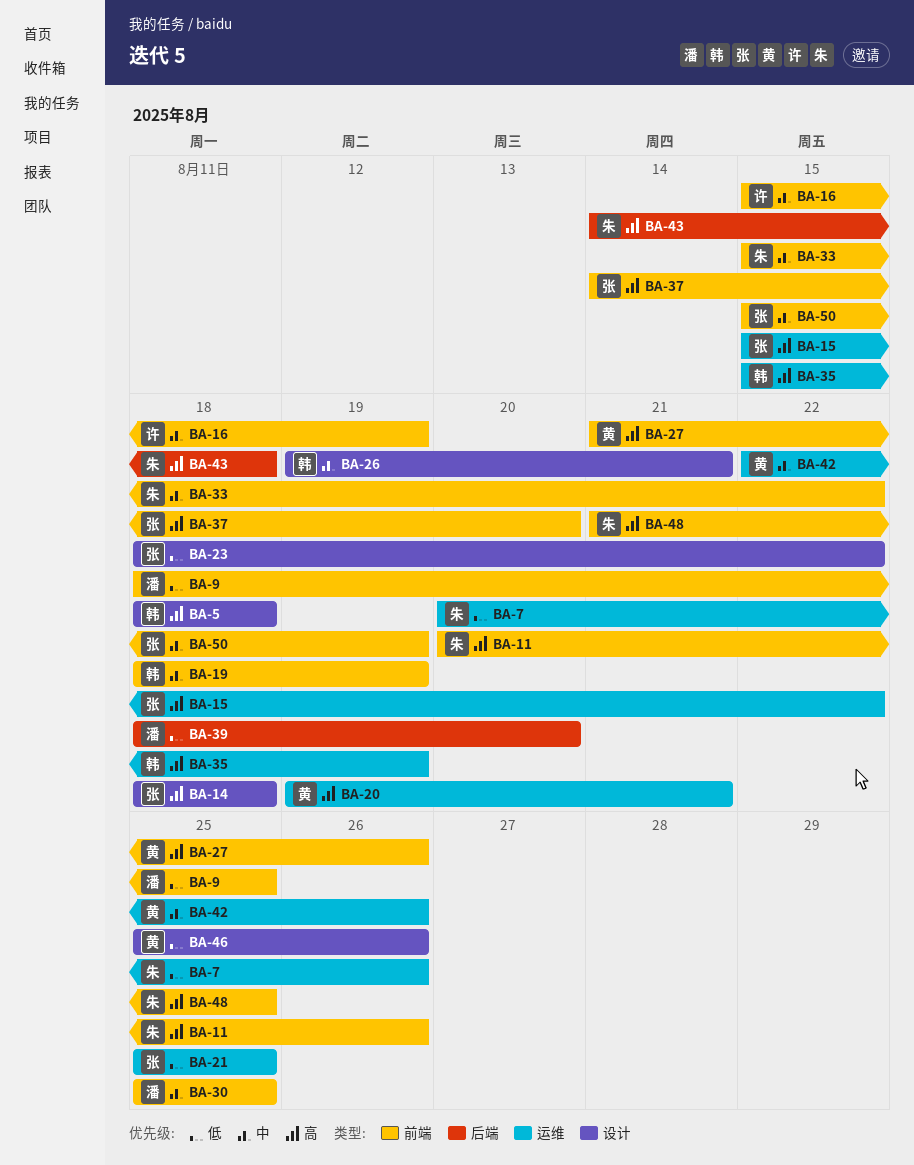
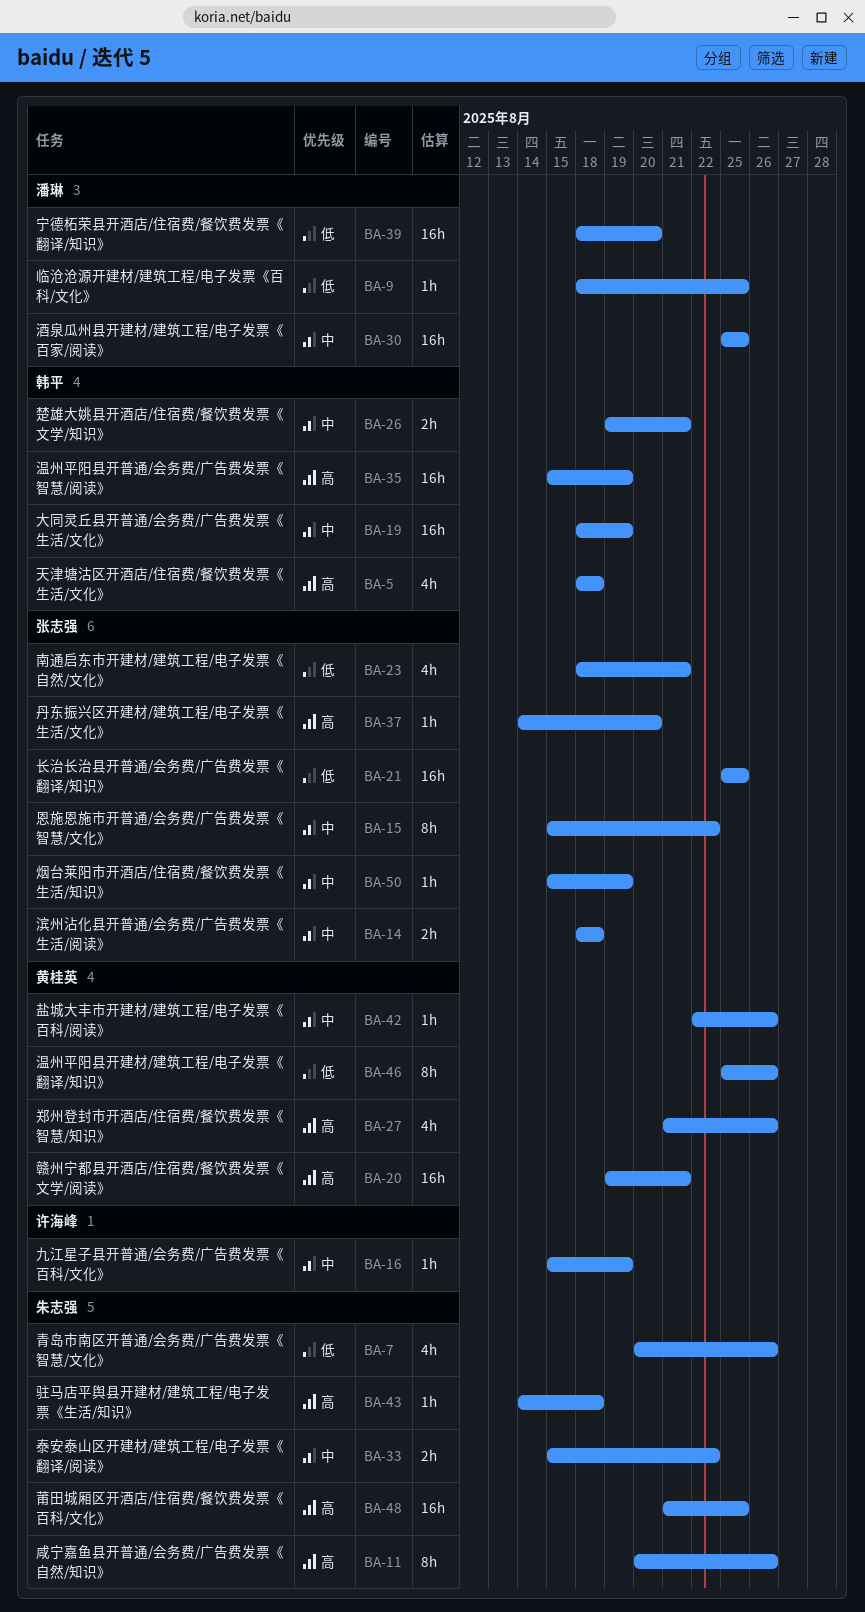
BA-14, priority: 高 -> 中
BA-15, priority: 高 -> 中
BA-23, due: Aug 22 -> Aug 21

